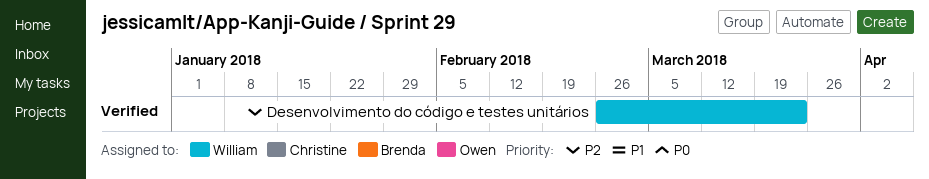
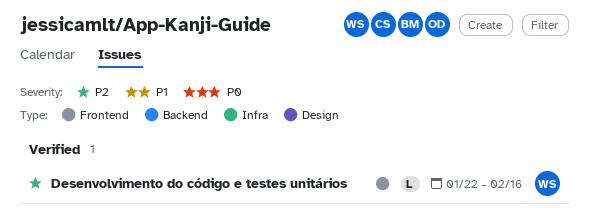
Desenvolvimento do código e testes unitários, start: Feb 26 -> Jan 22
Desenvolvimento do código e testes unitários, due: Mar 23 -> Feb 16

